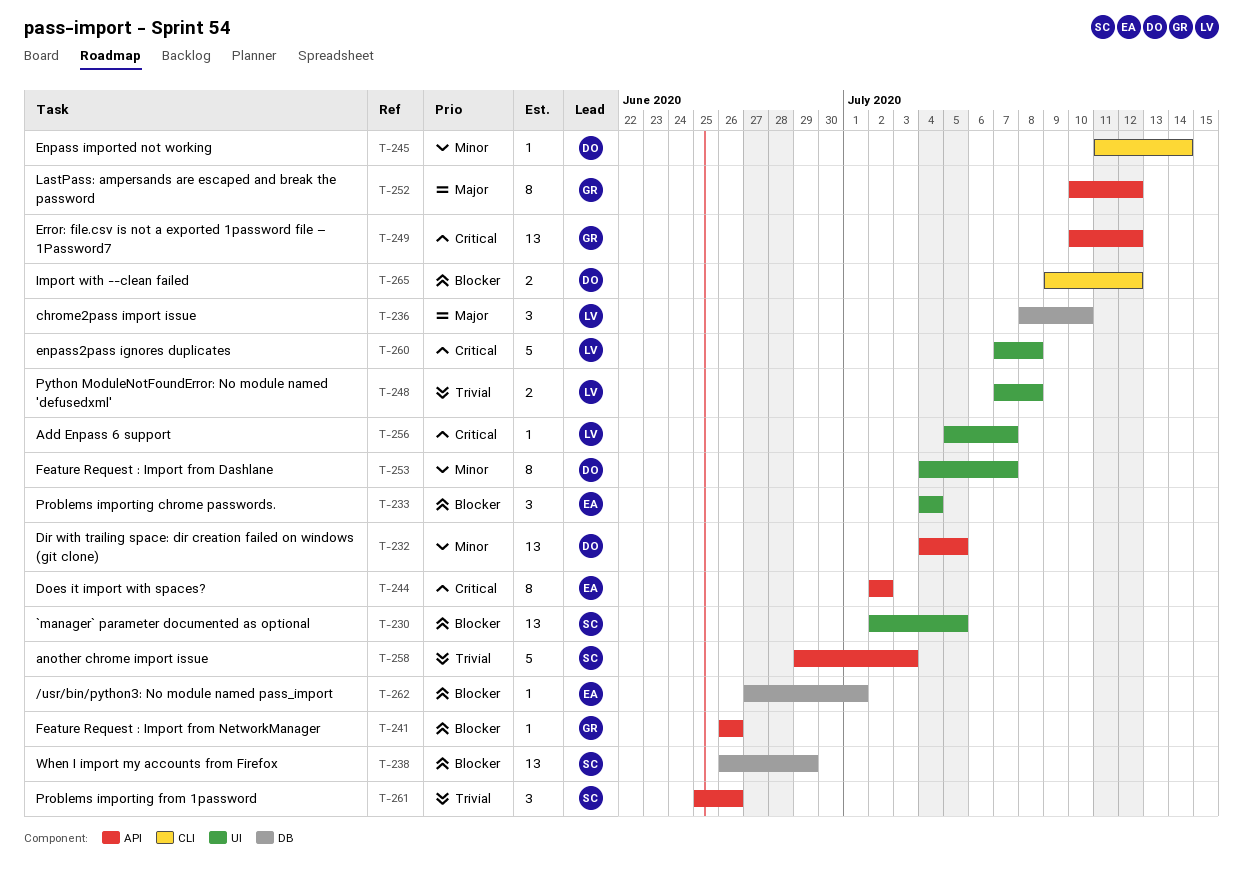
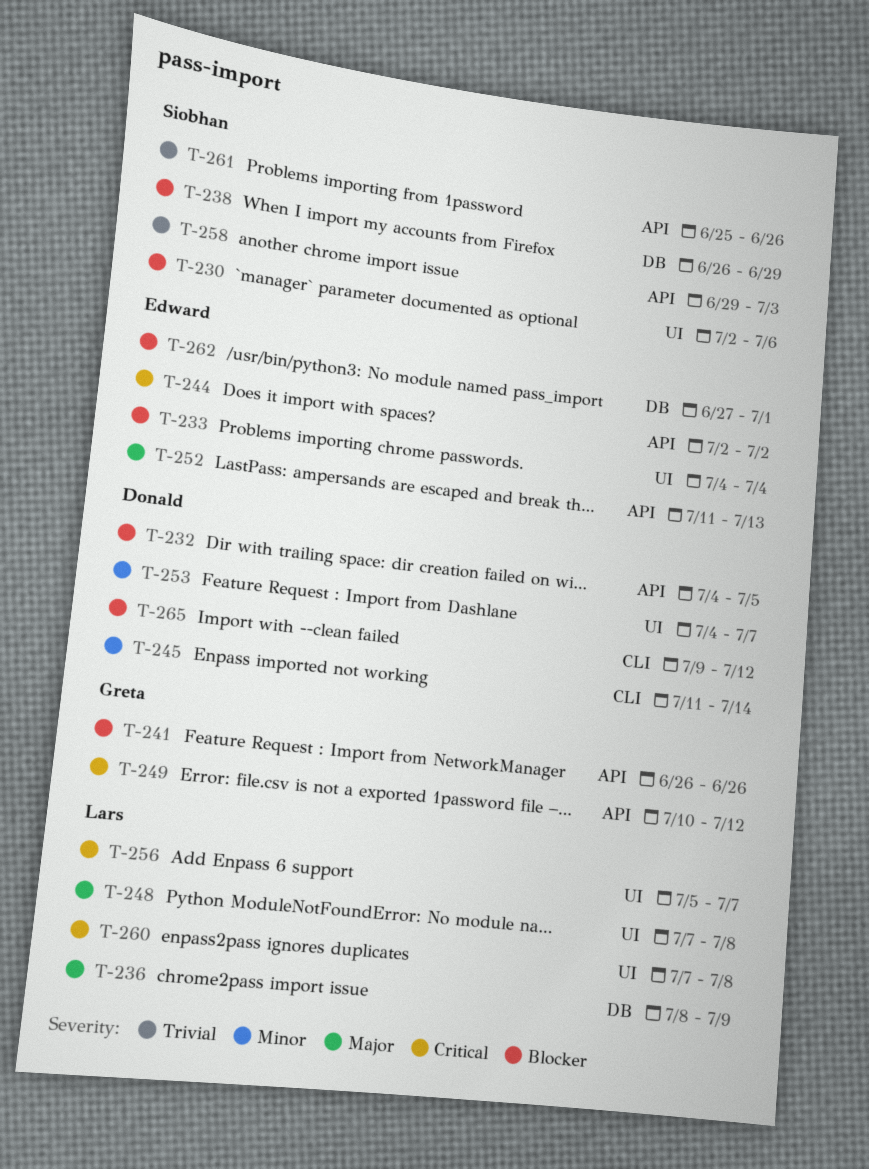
T-230, due: Jul 5 -> Jul 6
T-232, priority: Minor -> Blocker
T-236, due: Jul 10 -> Jul 9
T-248, priority: Trivial -> Major
T-252, owner: Greta -> Edward
T-252, start: Jul 10 -> Jul 11
T-252, due: Jul 12 -> Jul 13

